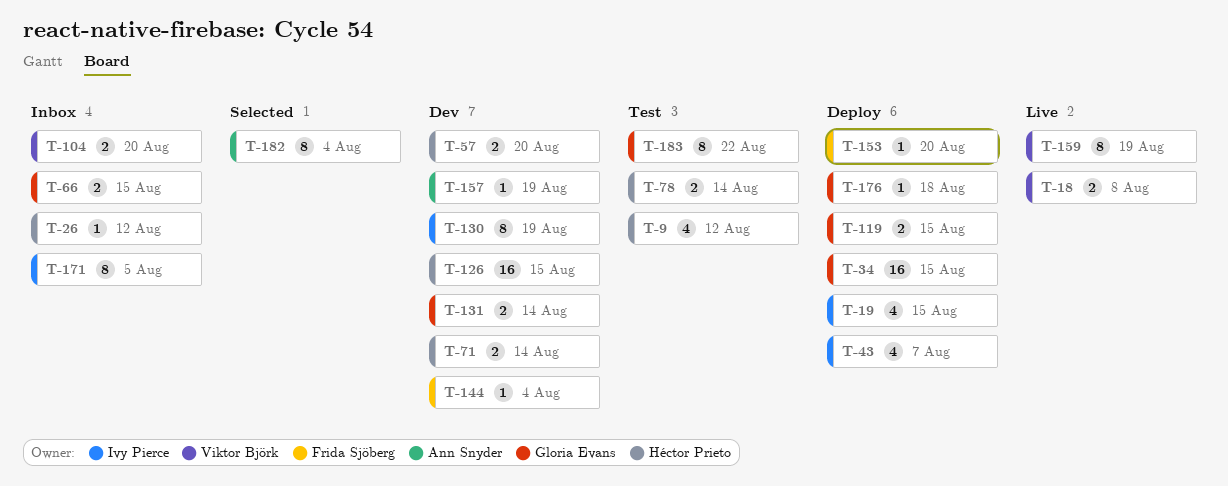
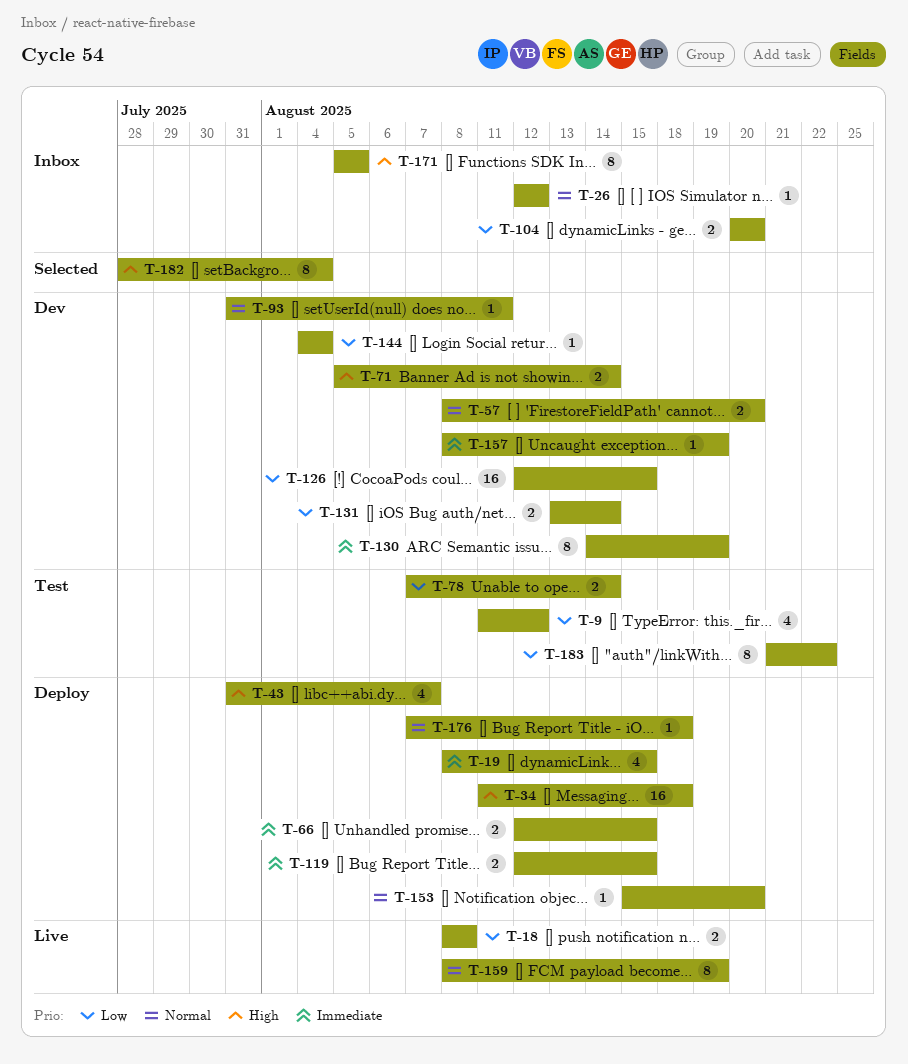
T-34, due: Aug 15 -> Aug 18
T-66, status: Inbox -> Deploy
T-93: none -> present

